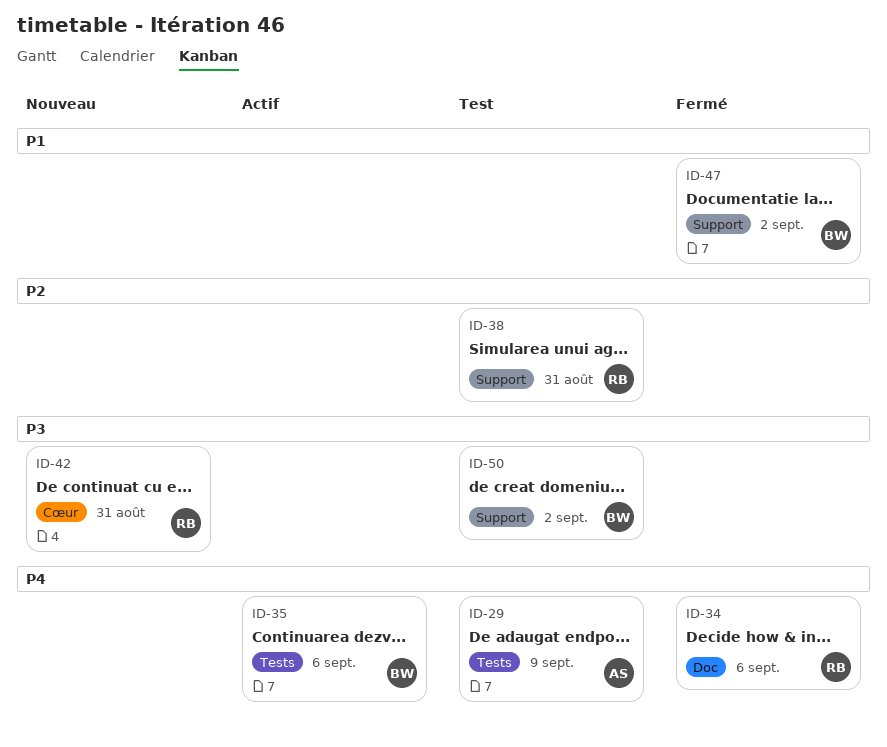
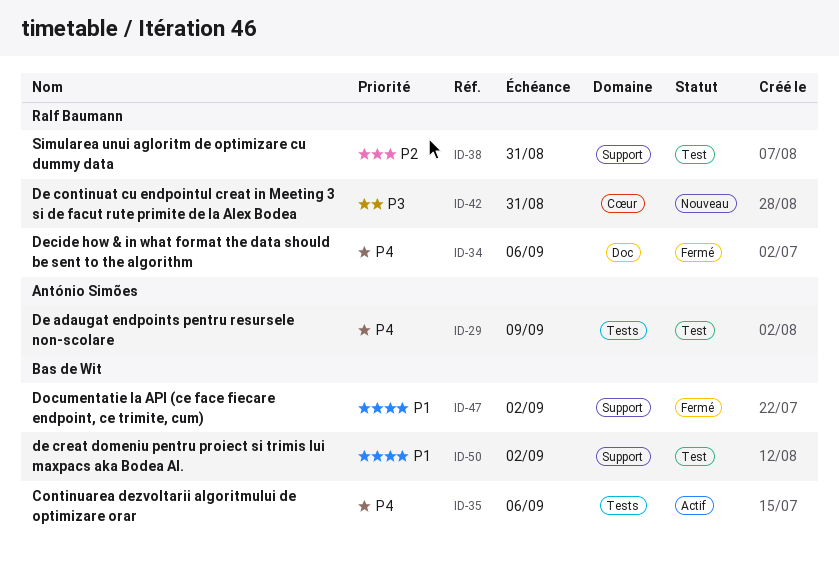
ID-50, priority: P3 -> P1

